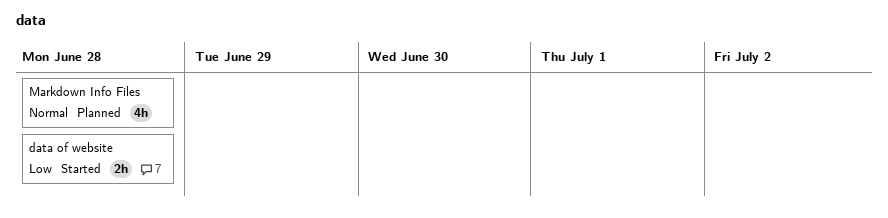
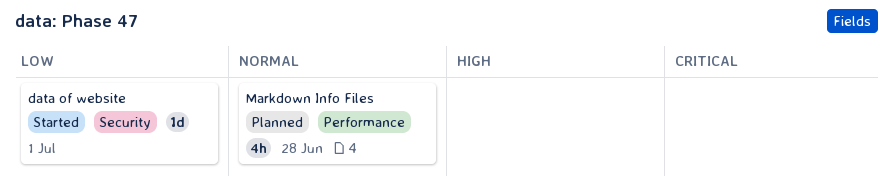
data of website, estimate: 2h -> 1d
data of website, due: Jun 28 -> Jul 1

